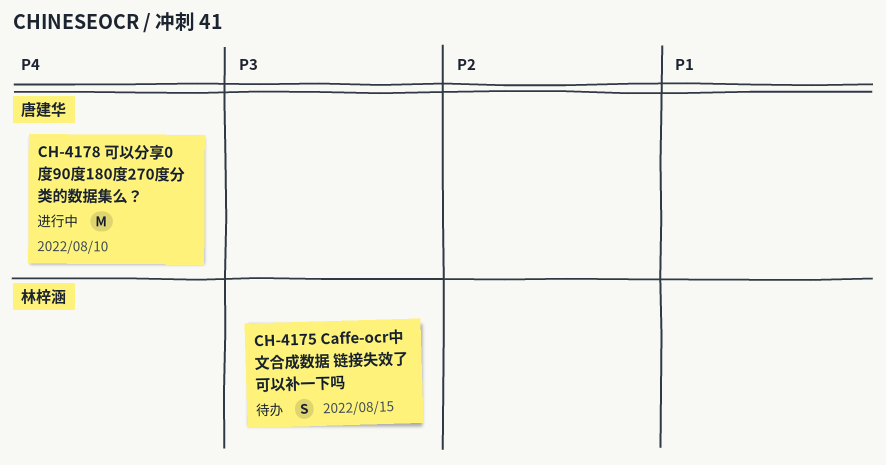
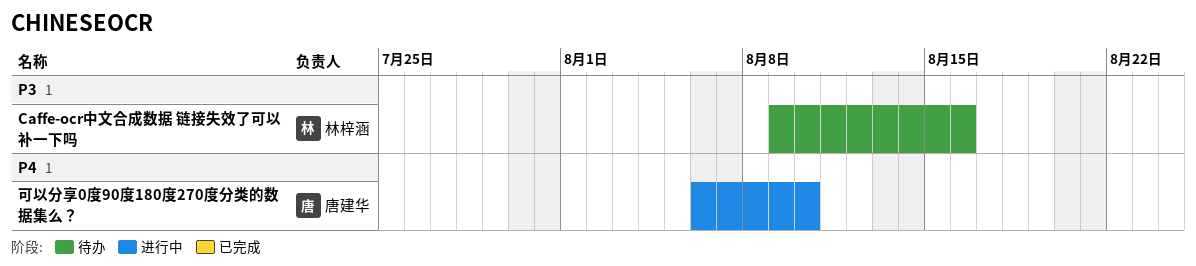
Caffe-ocr中文合成数据 链接失效了可以补一下吗, due: Aug 15 -> Aug 16

